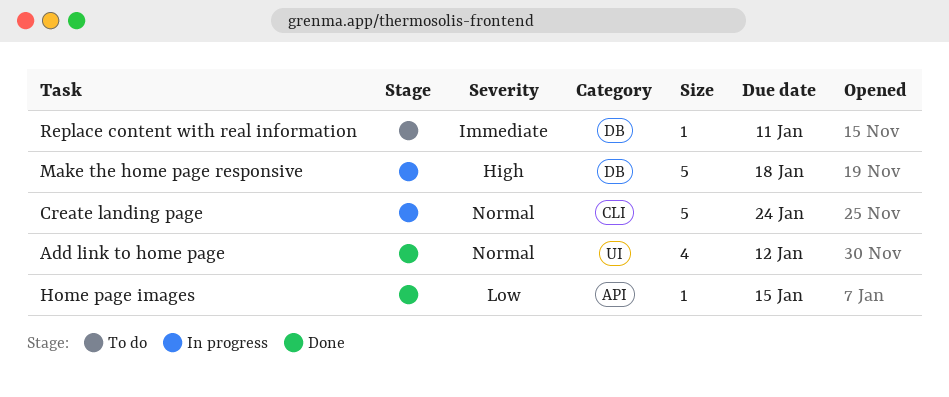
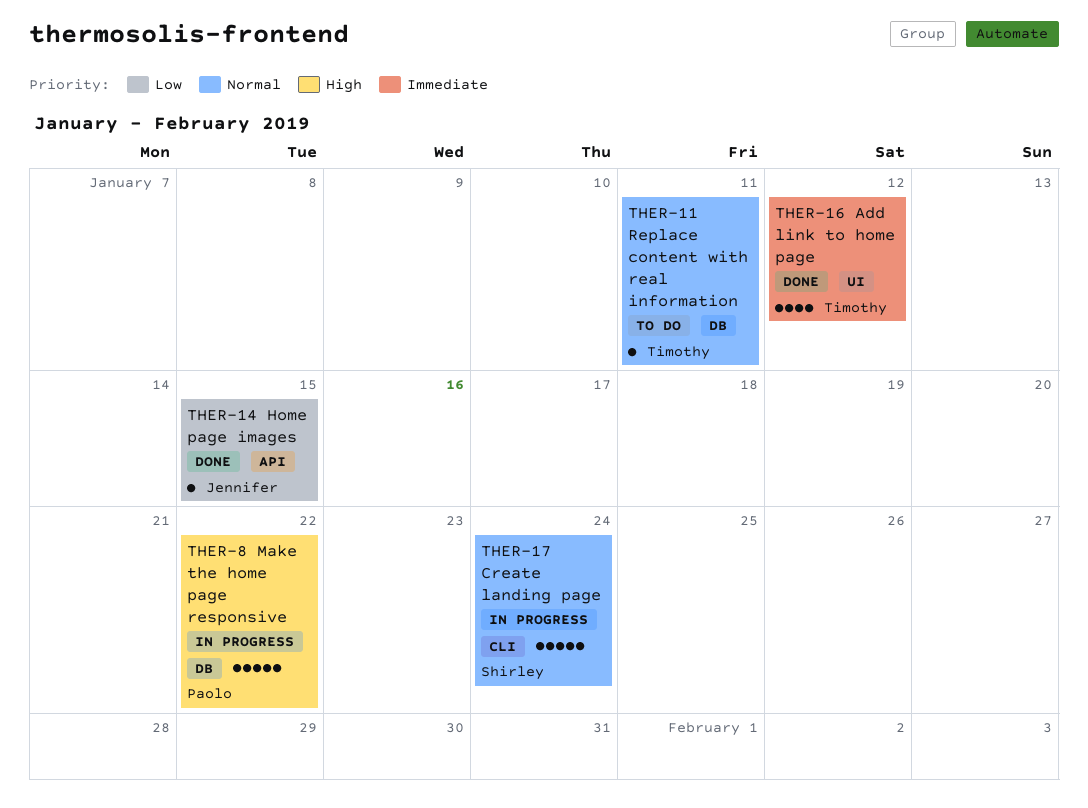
Add link to home page, priority: Normal -> Immediate
Make the home page responsive, due: Jan 18 -> Jan 22
Replace content with real information, priority: Immediate -> Normal

